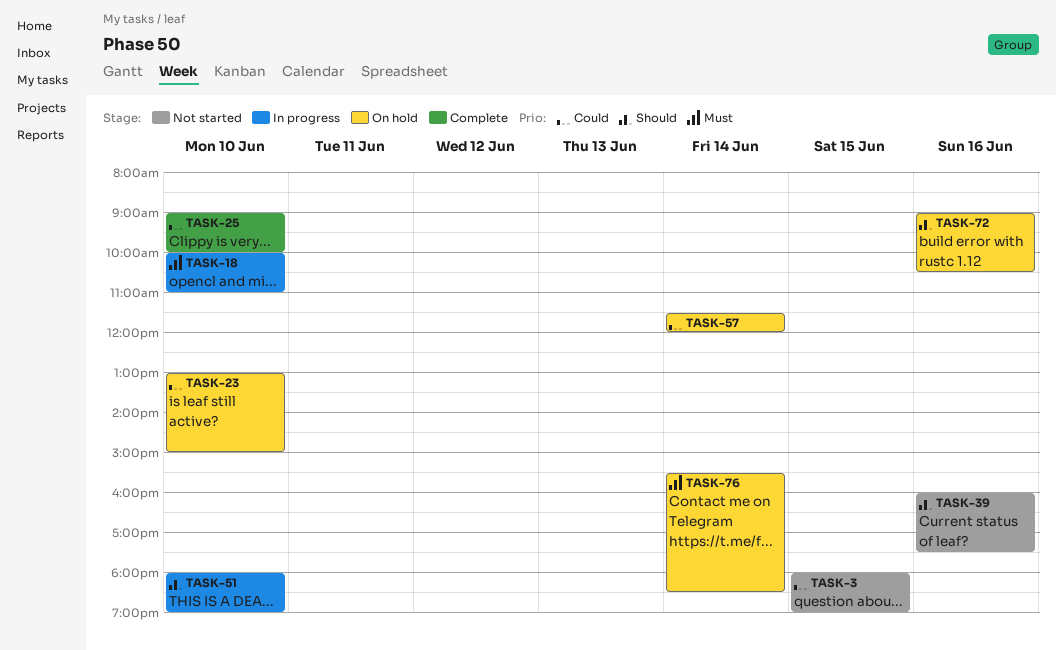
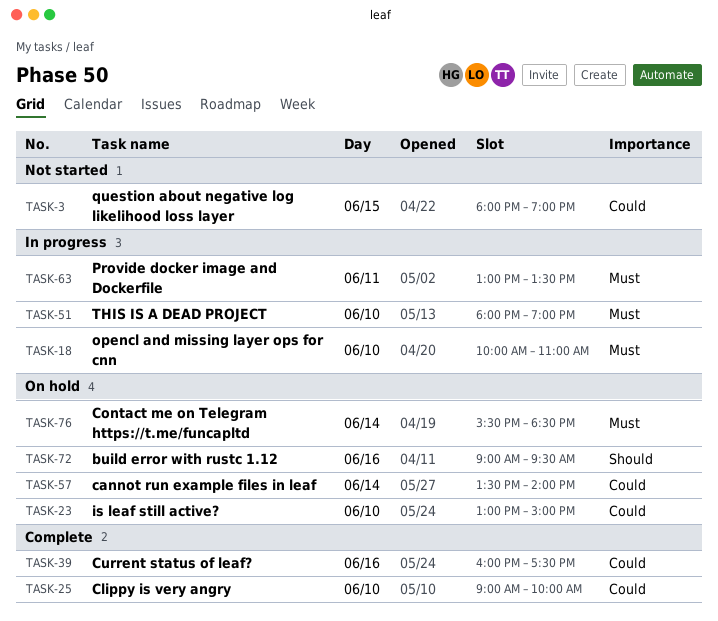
TASK-39, status: Not started -> Complete
TASK-39, priority: Should -> Could
TASK-51, priority: Should -> Must
TASK-57, begins: 11:30 -> 13:30
TASK-57, ends: 12:00 -> 14:00
TASK-63: none -> present
TASK-72, ends: 10:30 -> 09:30

